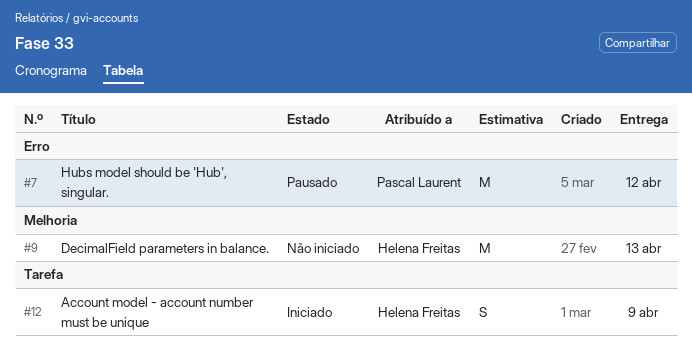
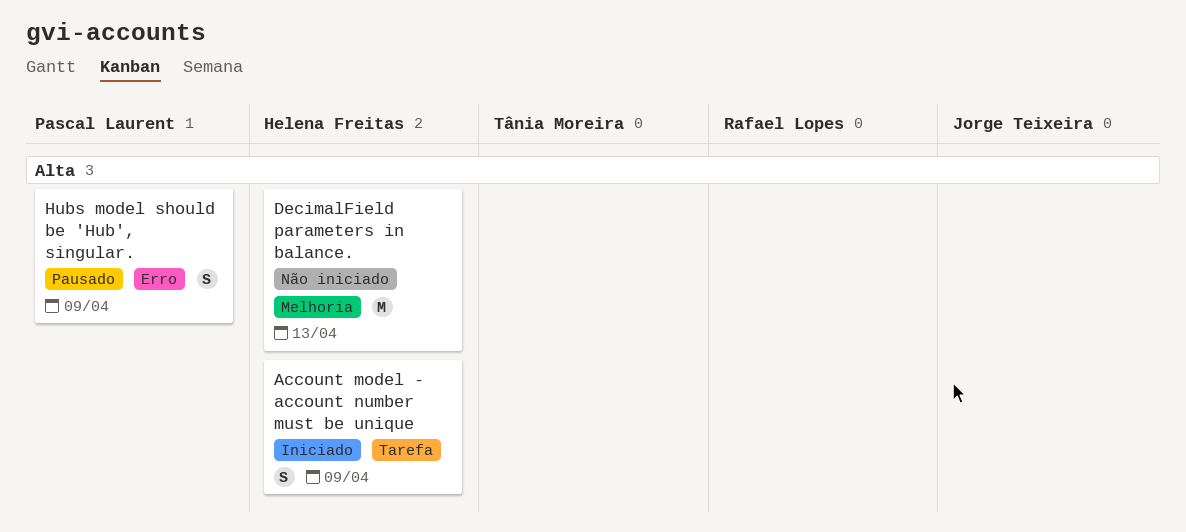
Hubs model should be 'Hub', singular., estimate: M -> S
Hubs model should be 'Hub', singular., due: Apr 12 -> Apr 9

